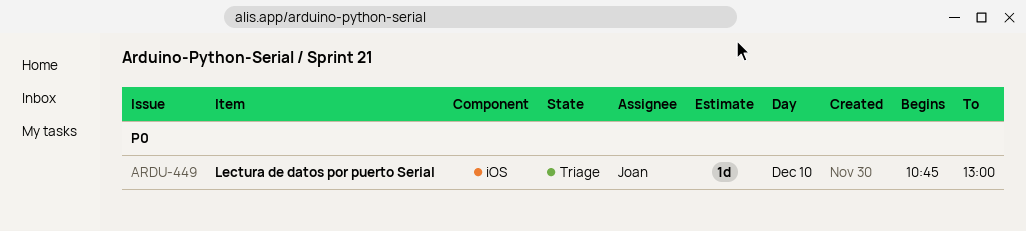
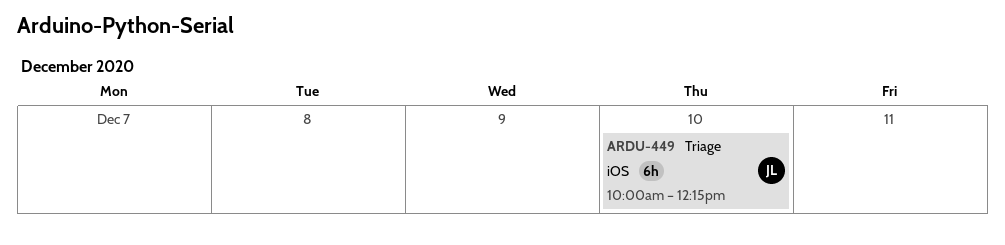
ARDU-449, estimate: 1d -> 6h
ARDU-449, begins: 10:45 -> 10:00
ARDU-449, ends: 13:00 -> 12:15

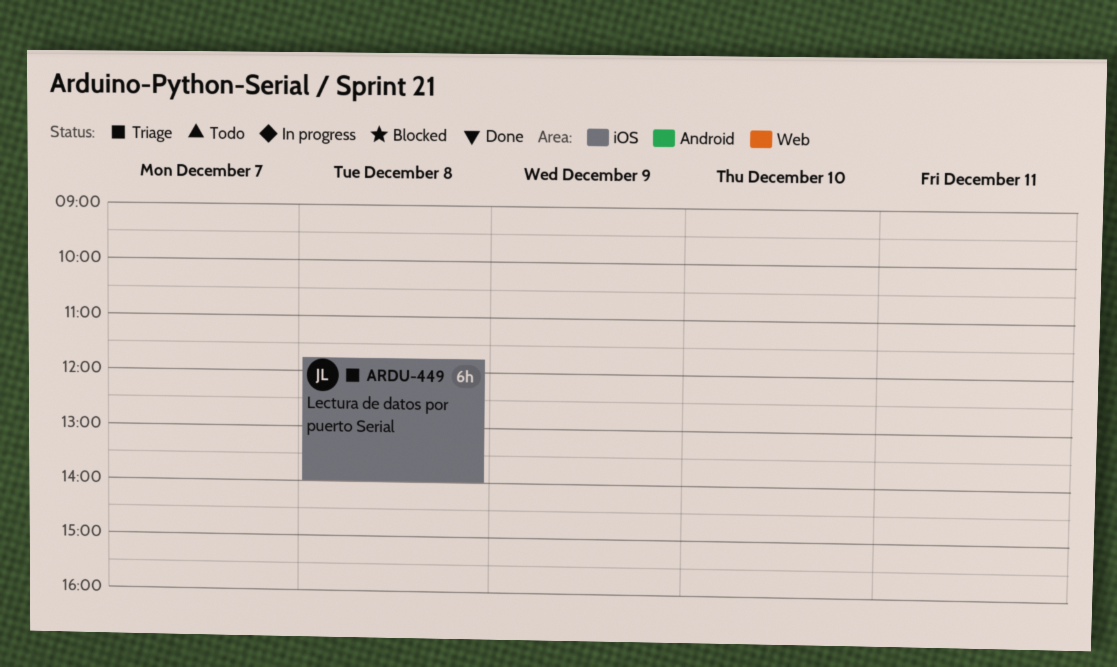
ARDU-449, day: Dec 10 -> Dec 8
ARDU-449, begins: 10:00 -> 11:45
ARDU-449, ends: 12:15 -> 14:00

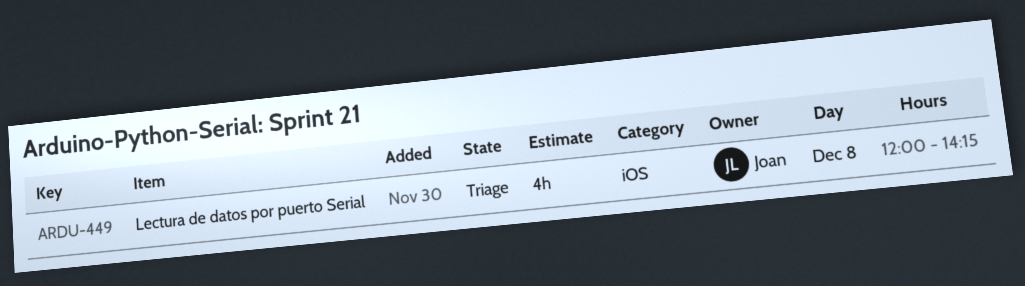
ARDU-449, estimate: 6h -> 4h
ARDU-449, begins: 11:45 -> 12:00
ARDU-449, ends: 14:00 -> 14:15

